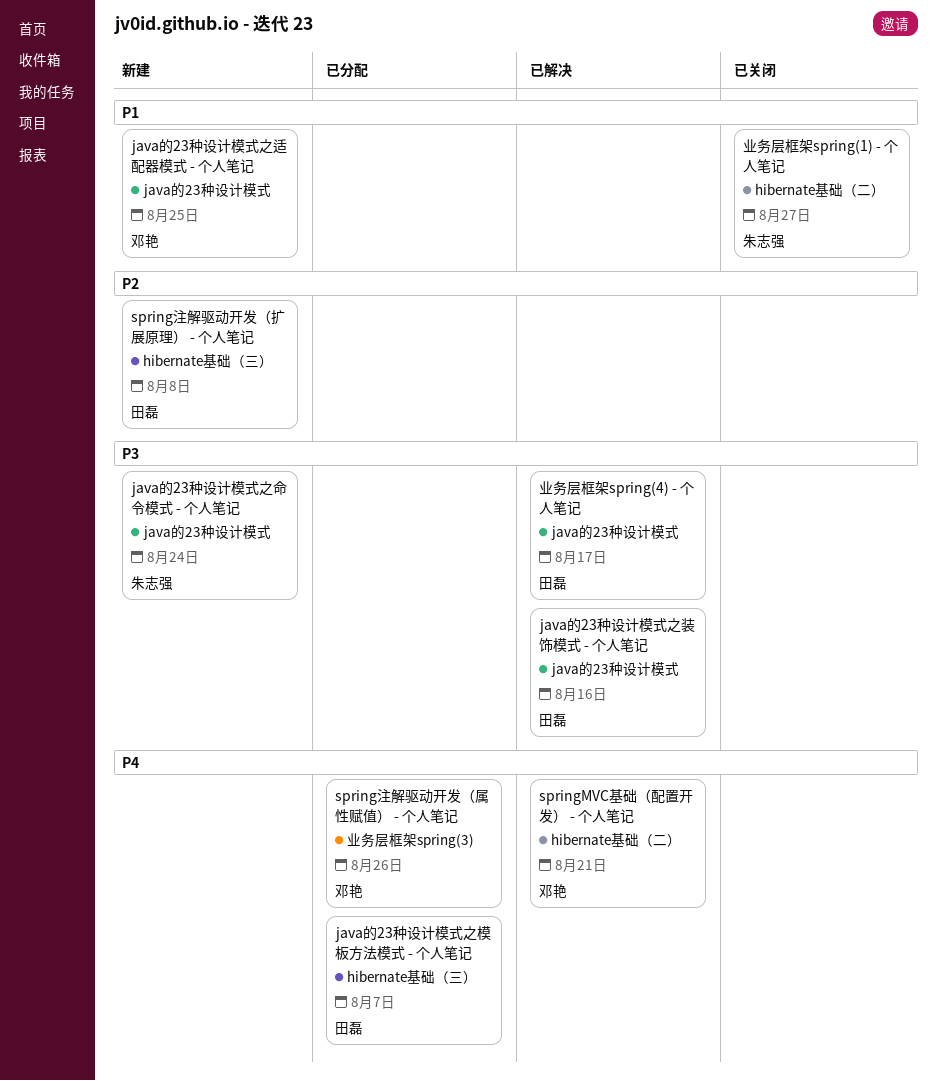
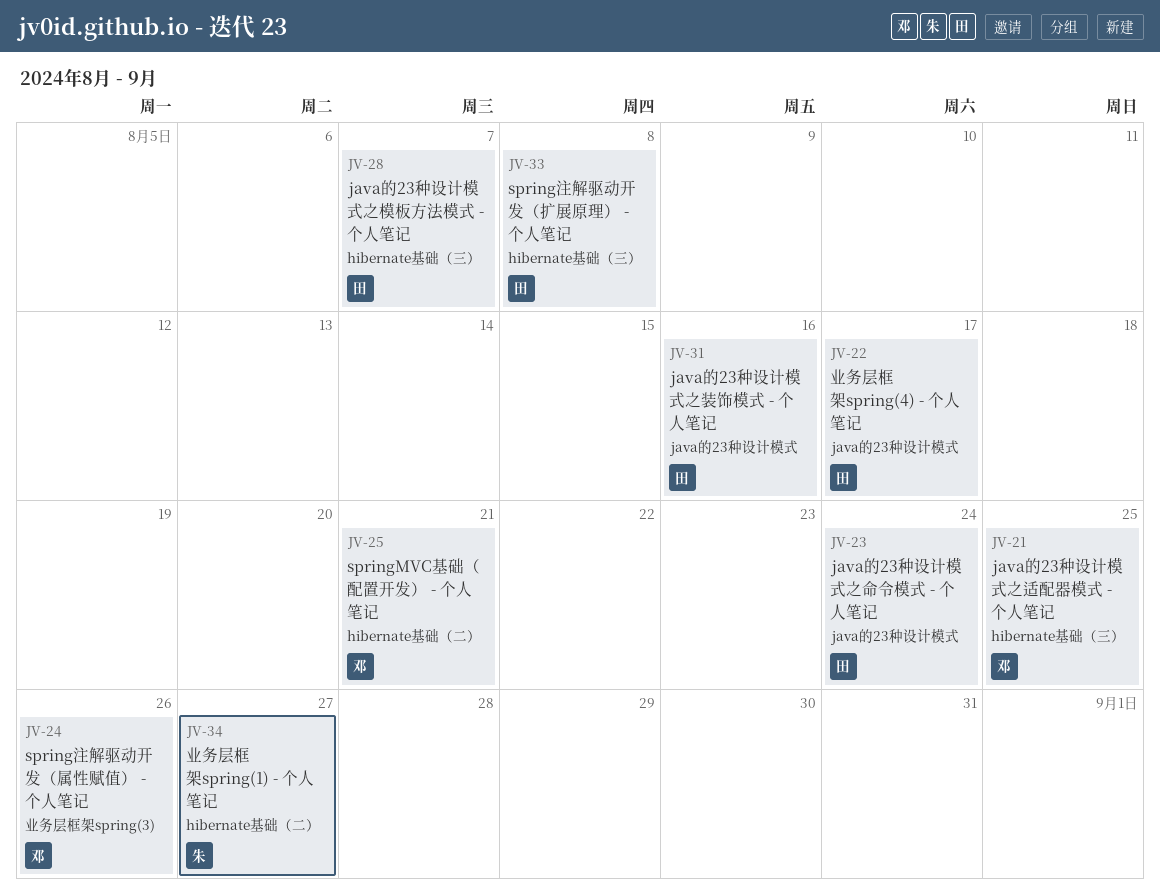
java的23种设计模式之命令模式 - 个人笔记, owner: 朱志强 -> 田磊
java的23种设计模式之适配器模式 - 个人笔记, label: java的23种设计模式 -> hibernate基础（三）

